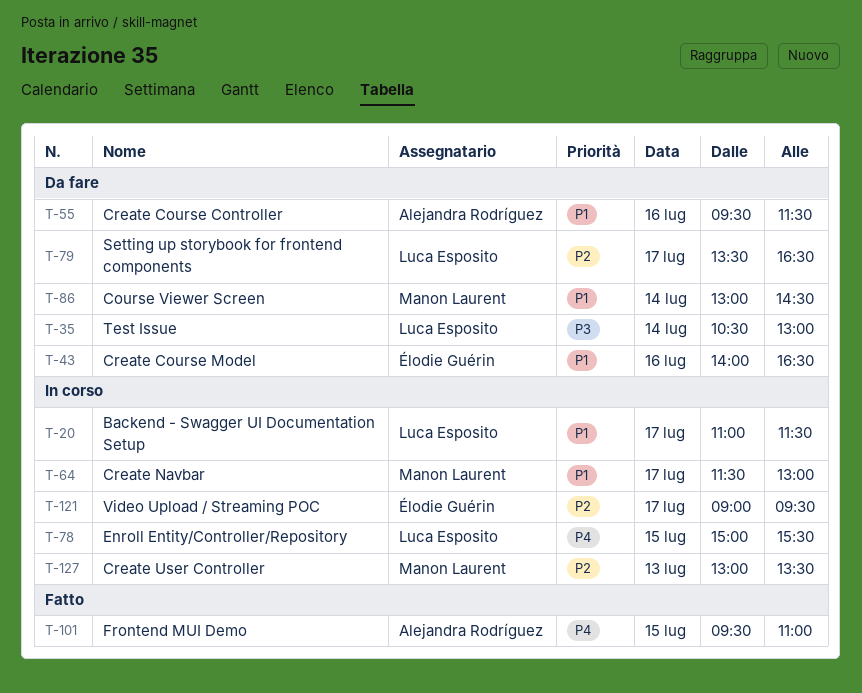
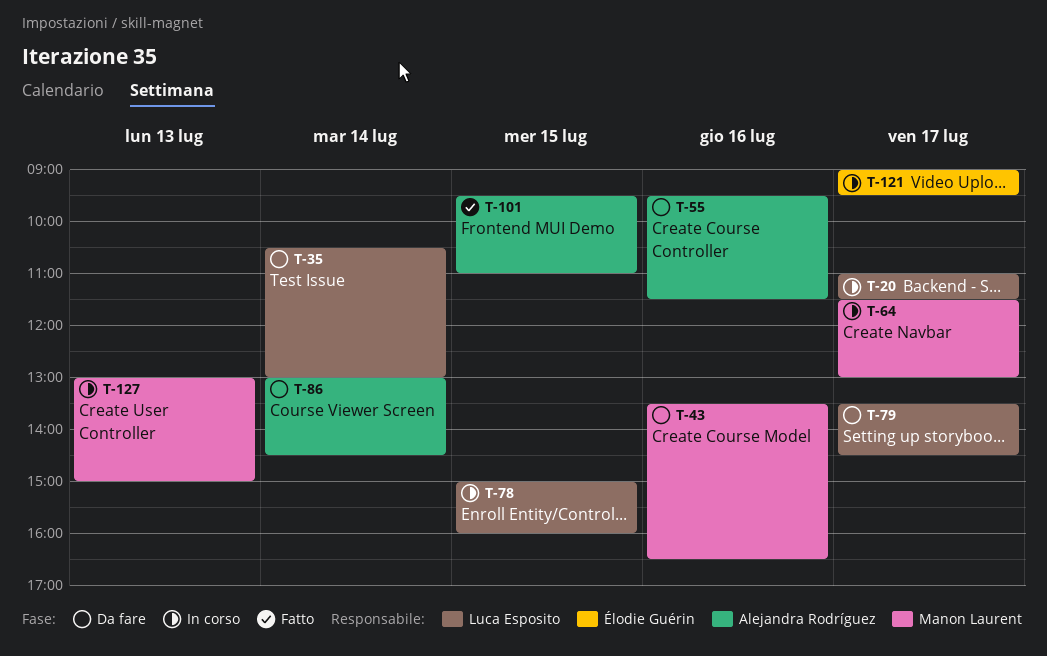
T-43, owner: Élodie Guérin -> Manon Laurent
T-43, begins: 14:00 -> 13:30
T-78, ends: 15:30 -> 16:00
T-79, ends: 16:30 -> 14:30
T-86, owner: Manon Laurent -> Alejandra Rodríguez
T-127, ends: 13:30 -> 15:00

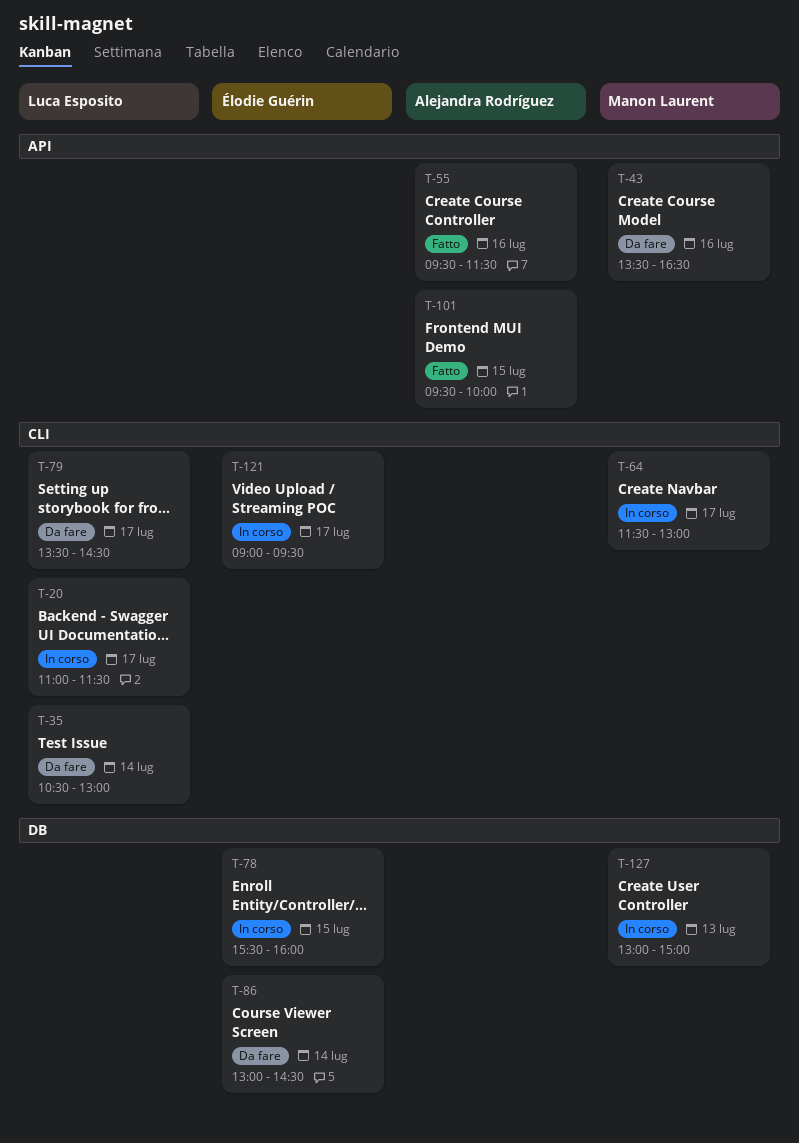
T-55, status: Da fare -> Fatto
T-78, owner: Luca Esposito -> Élodie Guérin
T-78, begins: 15:00 -> 15:30
T-86, owner: Alejandra Rodríguez -> Élodie Guérin
T-101, ends: 11:00 -> 10:00

